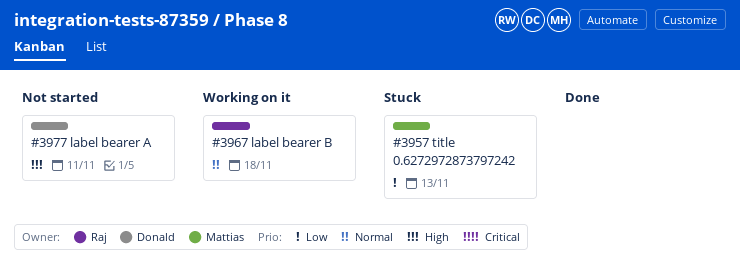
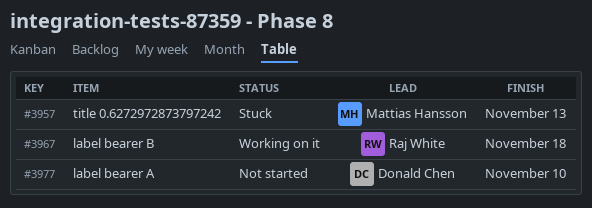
#3977, due: Nov 11 -> Nov 10

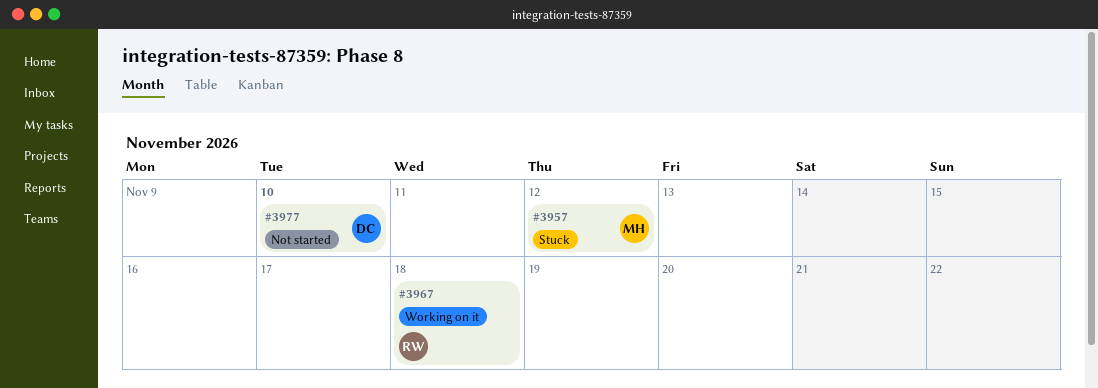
#3957, due: Nov 13 -> Nov 12

